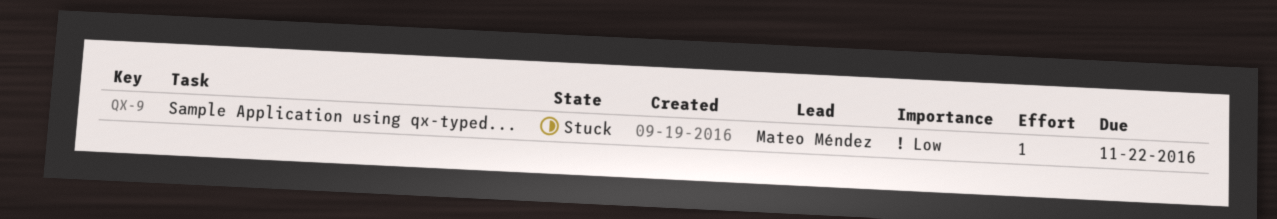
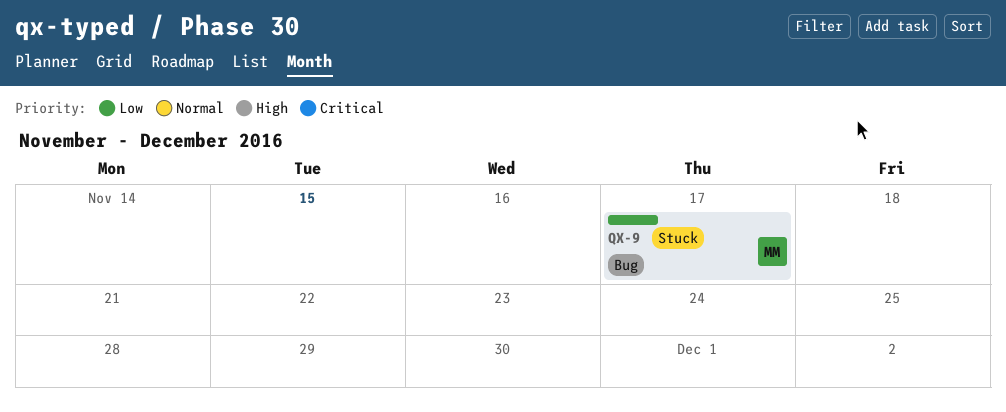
QX-9, due: Nov 22 -> Nov 17

